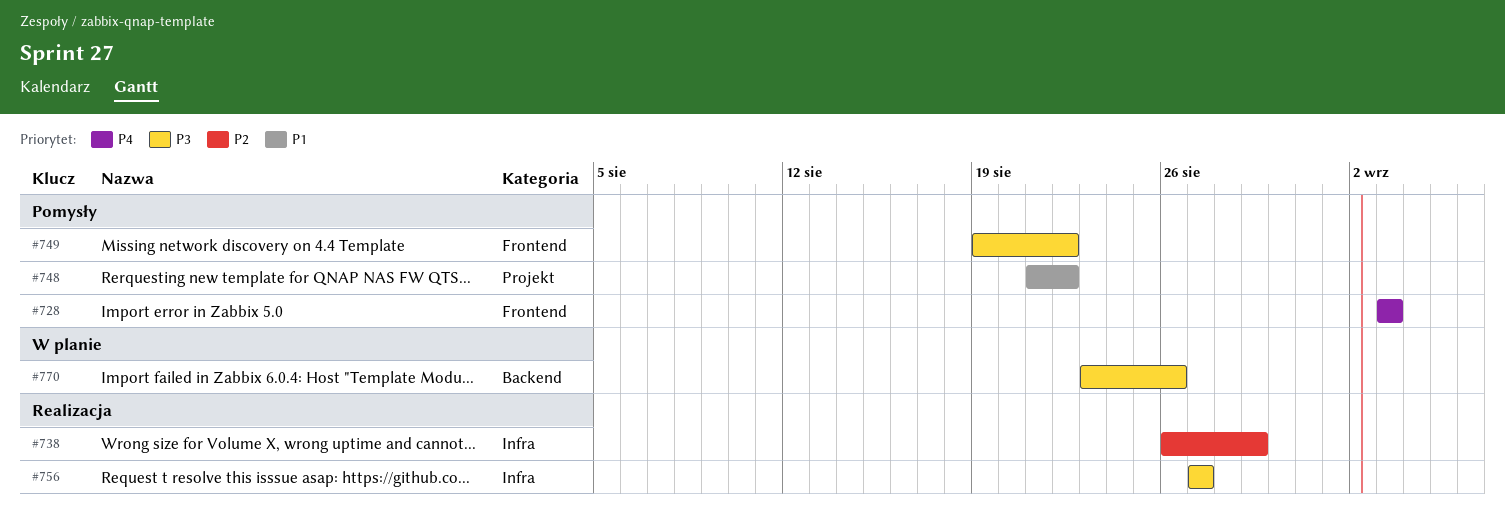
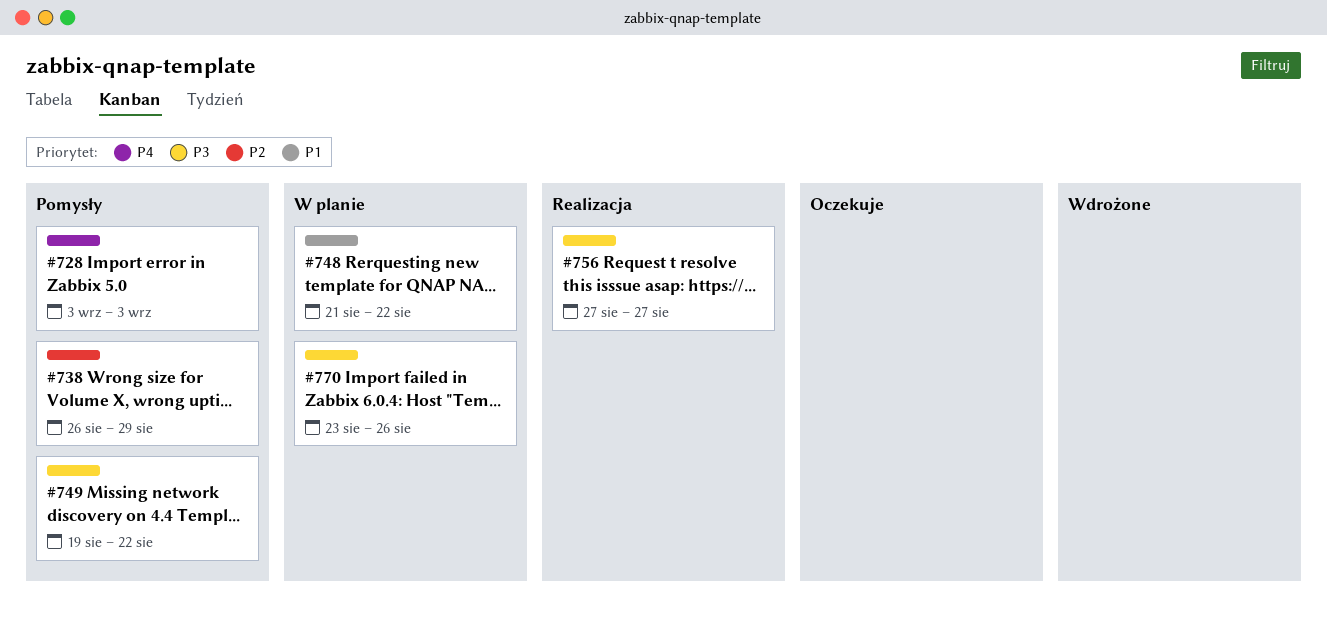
#738, status: Realizacja -> Pomysły
#748, status: Pomysły -> W planie

